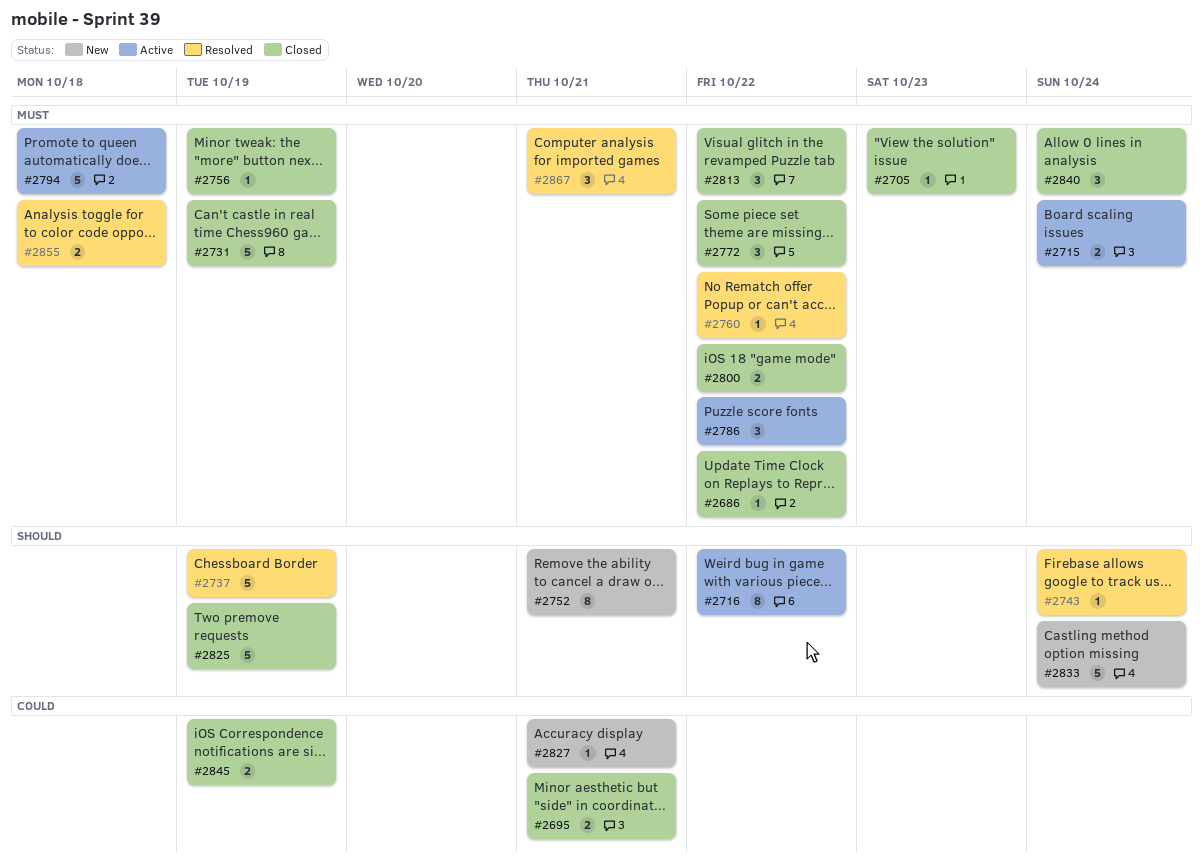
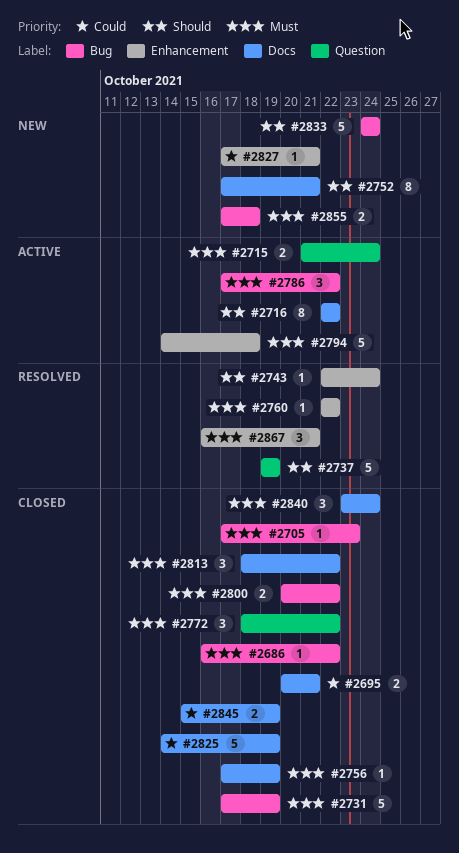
#2825, priority: Should -> Could
#2855, status: Resolved -> New

